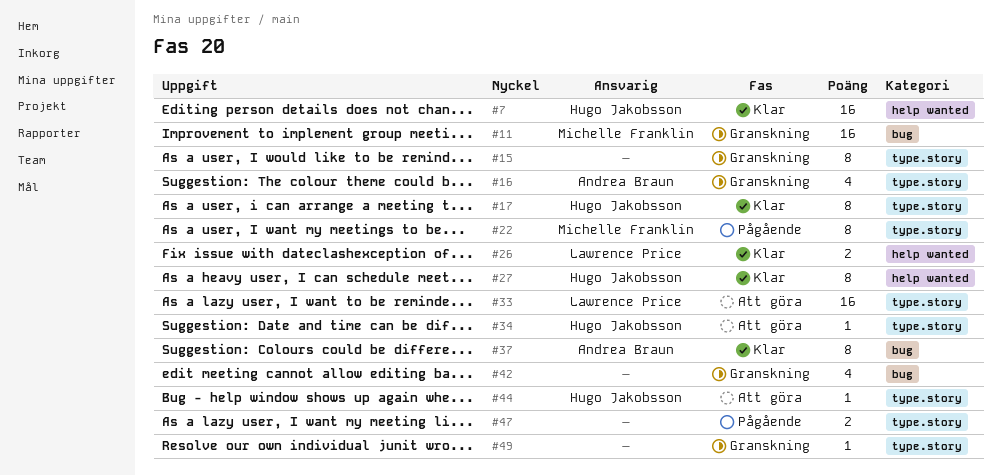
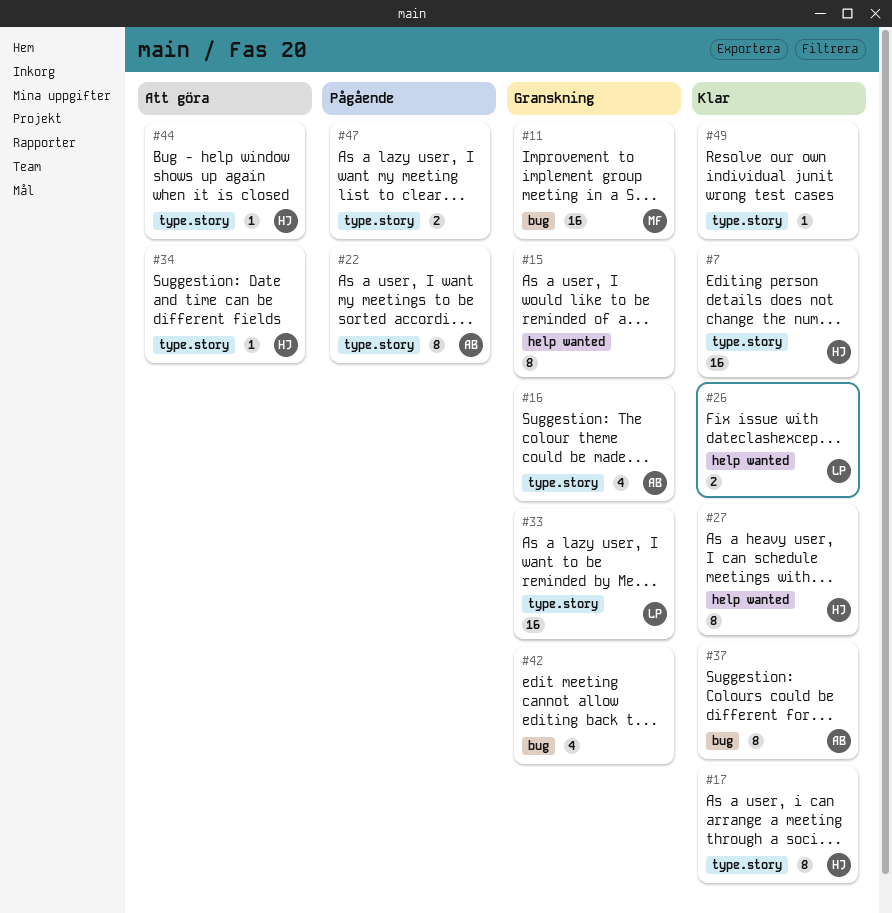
#7, label: help wanted -> type.story
#15, label: type.story -> help wanted
#22, owner: Michelle Franklin -> Andrea Braun
#33, status: Att göra -> Granskning
#49, status: Granskning -> Klar

